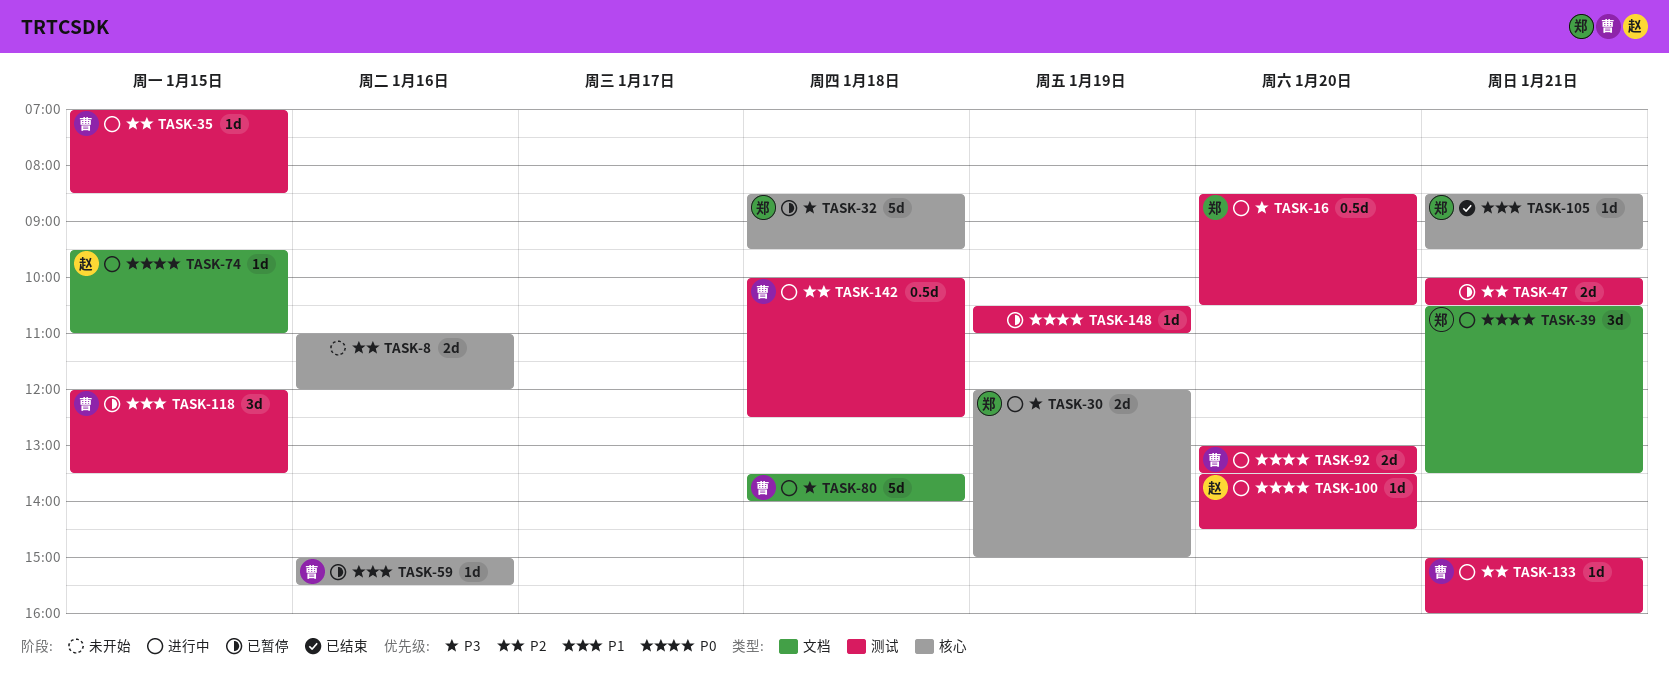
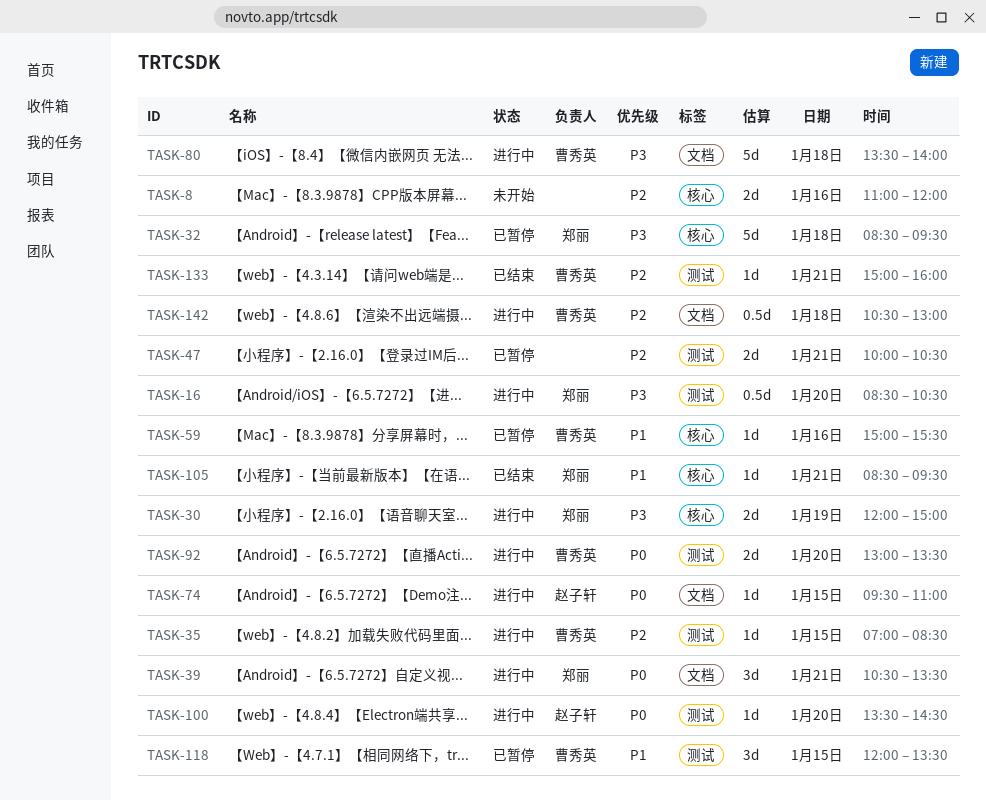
TASK-133, status: 进行中 -> 已结束
TASK-142, label: 测试 -> 文档
TASK-142, begins: 10:00 -> 10:30
TASK-142, ends: 12:30 -> 13:00
TASK-148: present -> none

